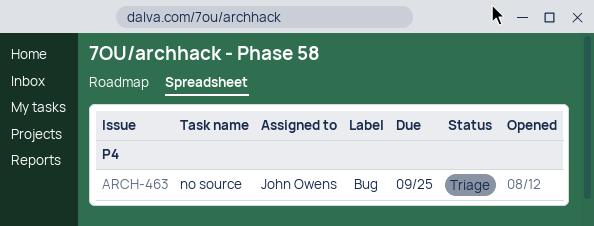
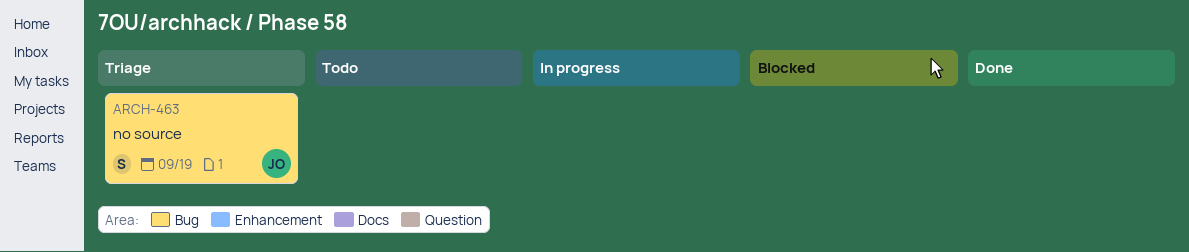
ARCH-463, due: Sep 25 -> Sep 19

